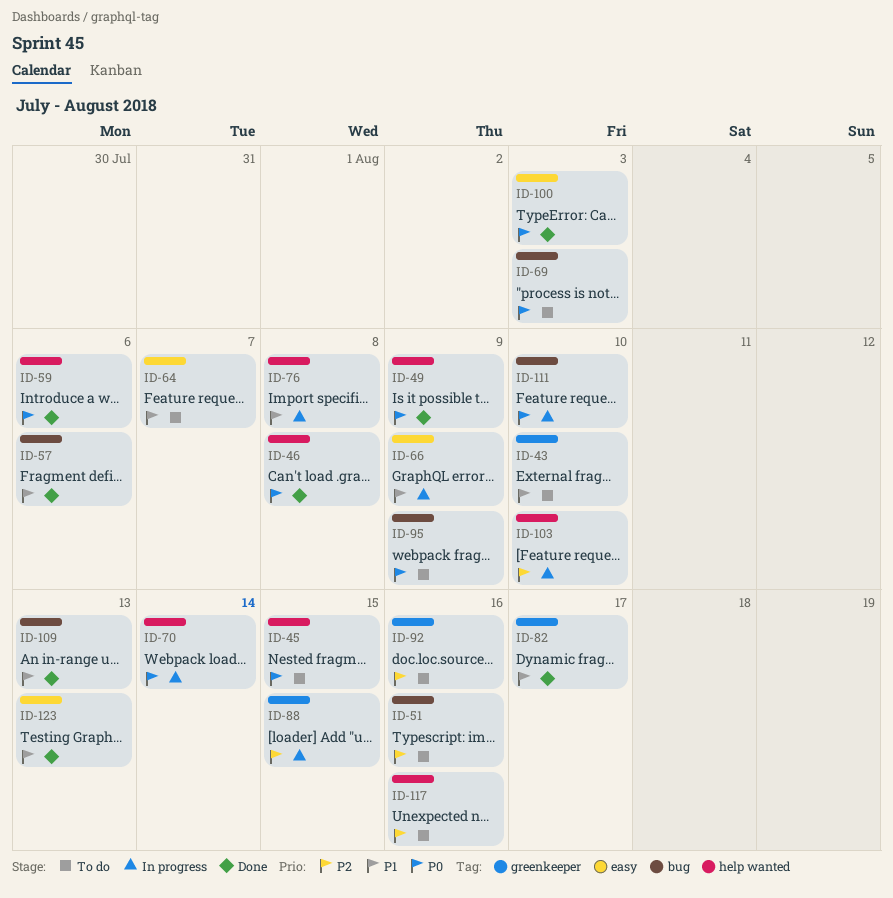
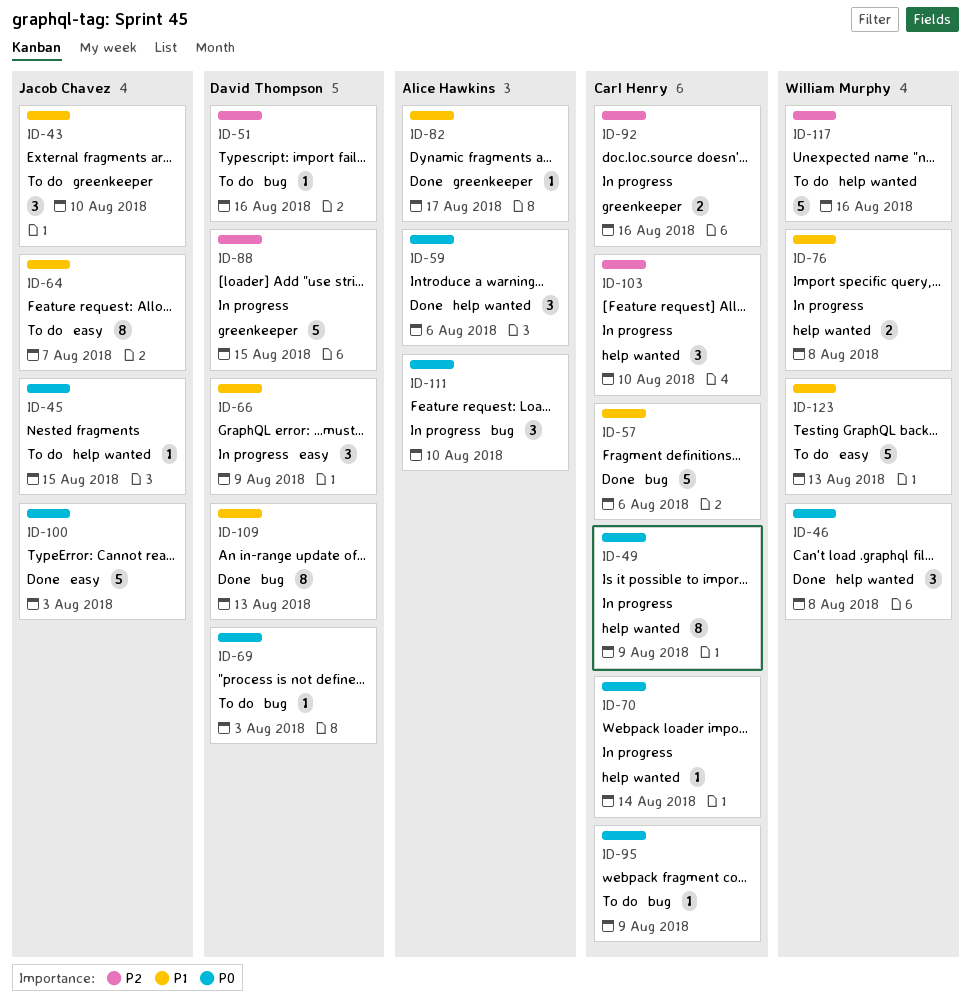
ID-49, status: Done -> In progress
ID-92, status: To do -> In progress
ID-123, status: Done -> To do

